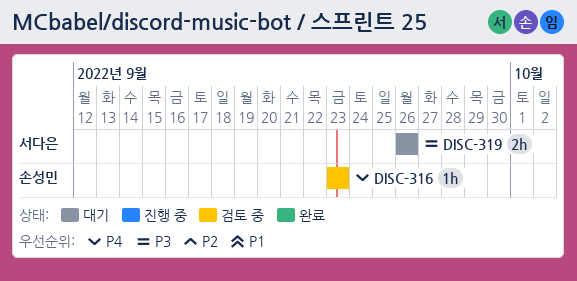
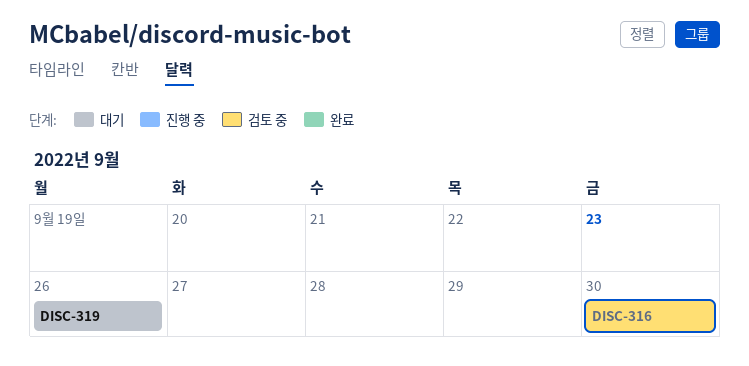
DISC-316, due: Sep 23 -> Sep 30

